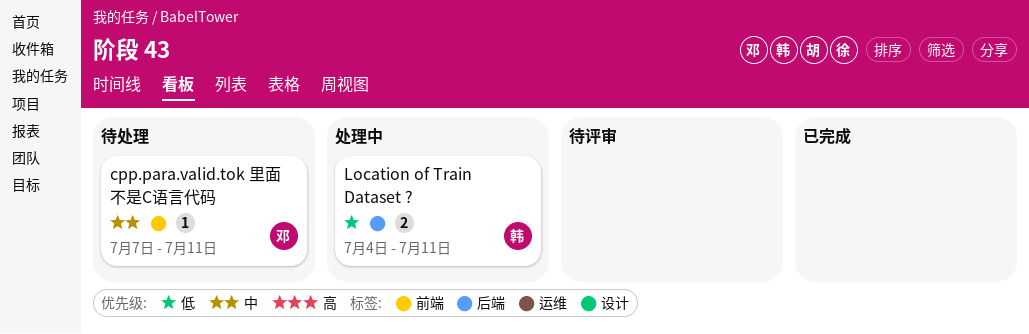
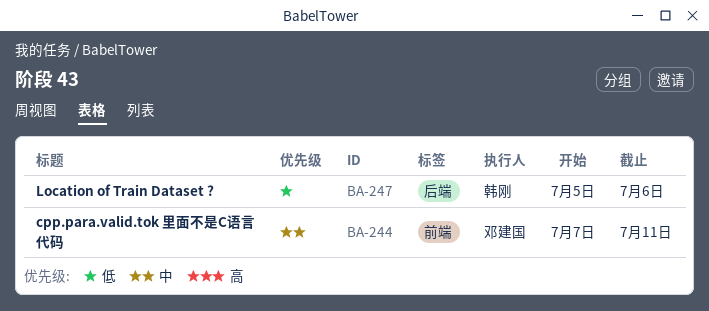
Location of Train Dataset ?, start: Jul 4 -> Jul 5
Location of Train Dataset ?, due: Jul 11 -> Jul 6

